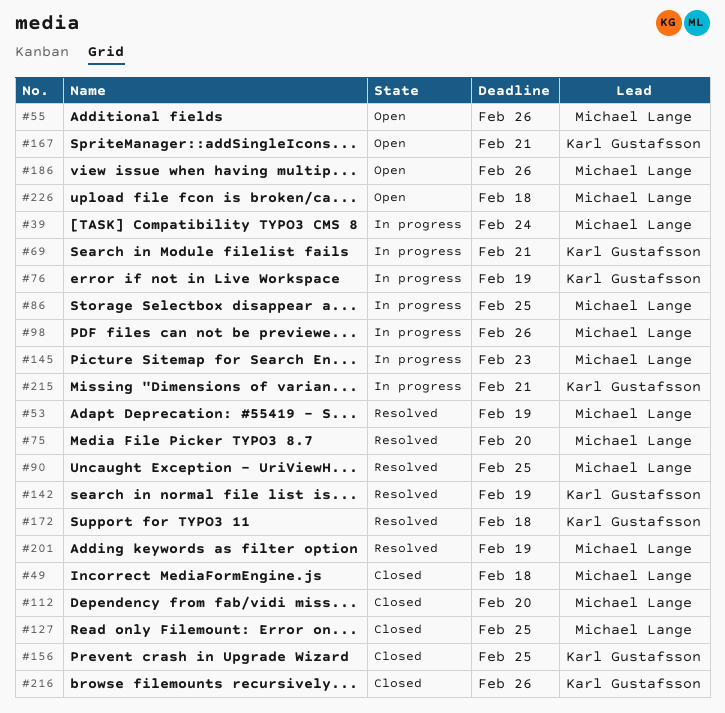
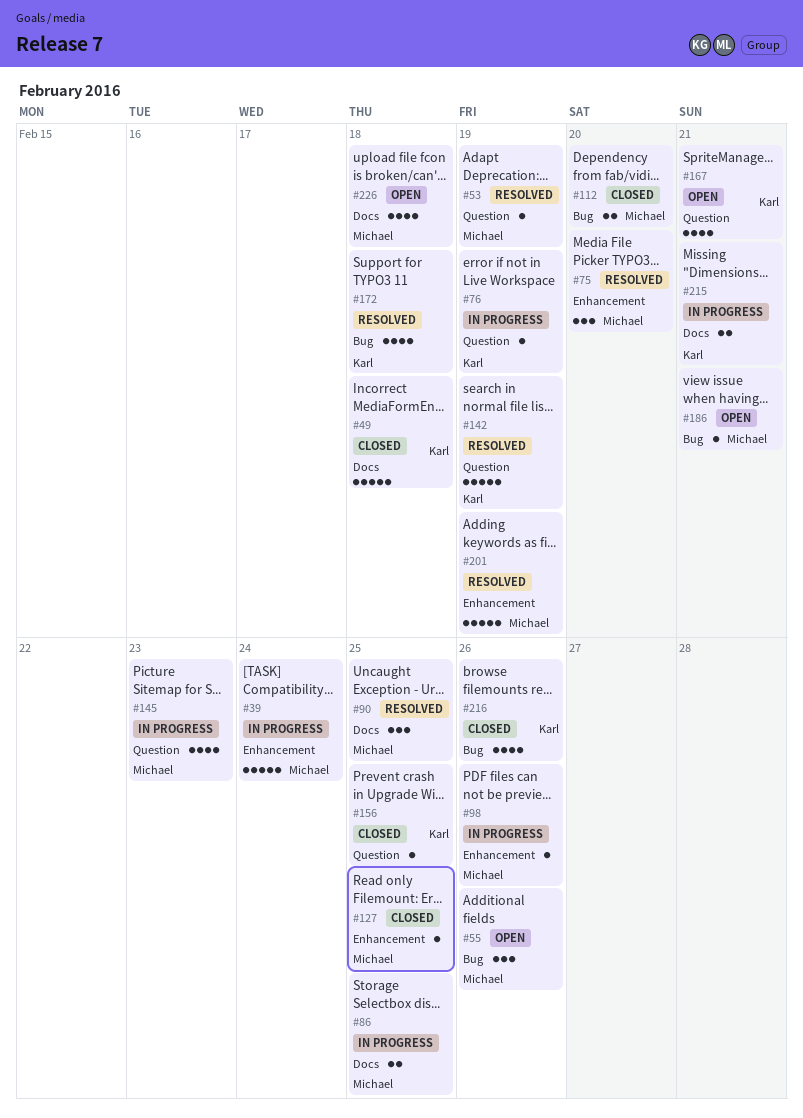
#49, owner: Michael Lange -> Karl Gustafsson
#69: present -> none
#186, due: Feb 26 -> Feb 21

